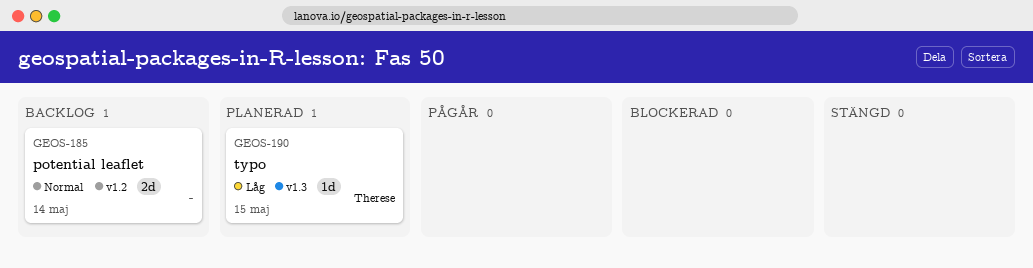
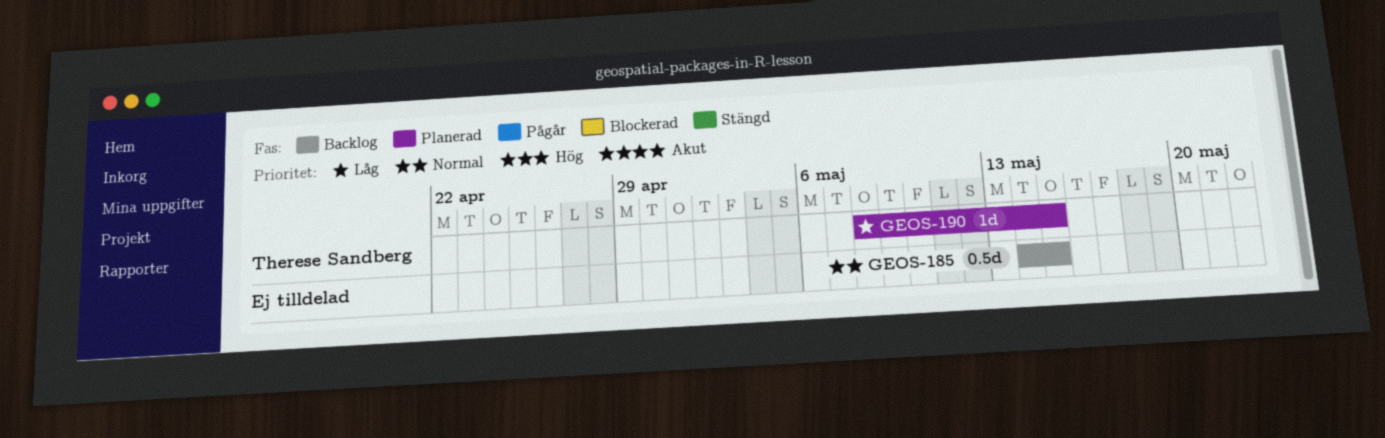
GEOS-185, estimate: 2d -> 0.5d
GEOS-185, due: May 14 -> May 15

